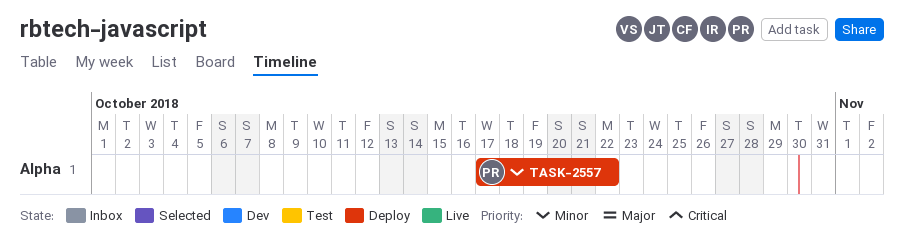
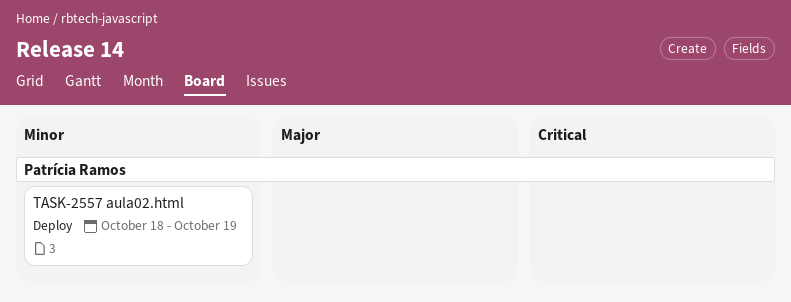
TASK-2557, start: Oct 17 -> Oct 18
TASK-2557, due: Oct 22 -> Oct 19

